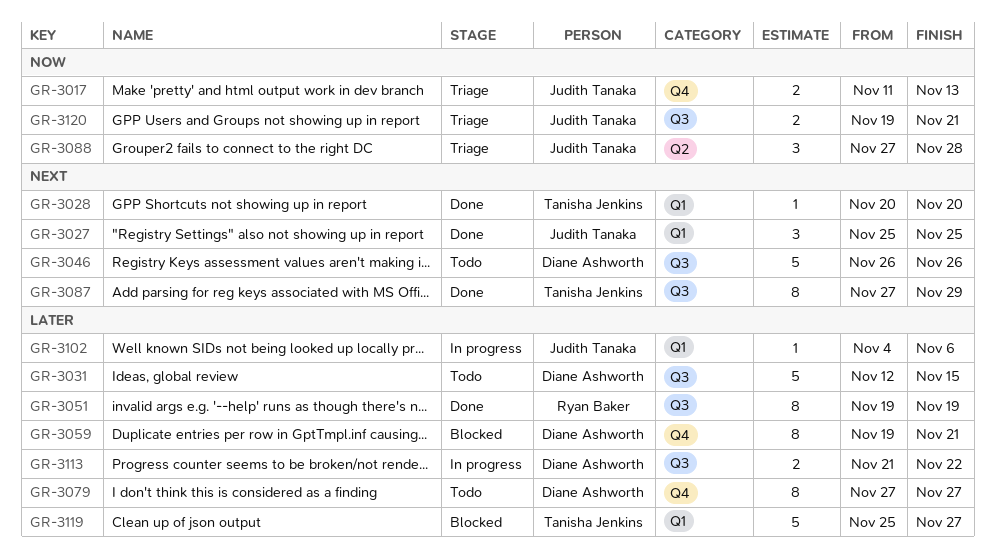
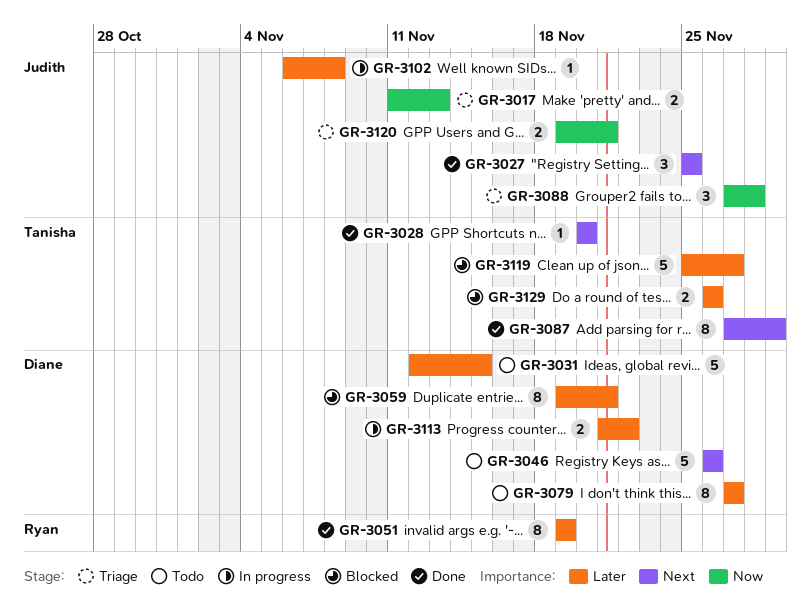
GR-3102, start: Nov 4 -> Nov 6
GR-3102, due: Nov 6 -> Nov 8
GR-3129: none -> present

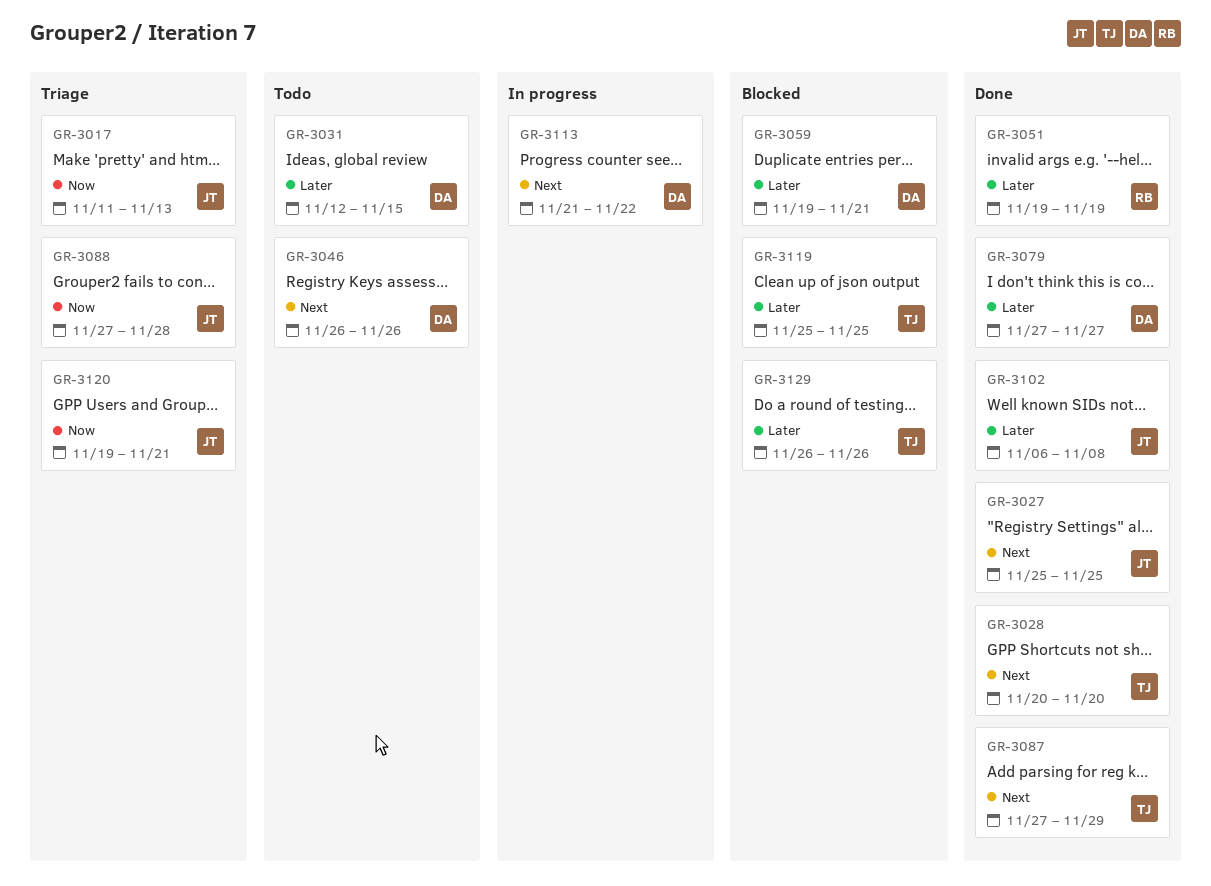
GR-3079, status: Todo -> Done
GR-3102, status: In progress -> Done
GR-3113, priority: Later -> Next
GR-3119, due: Nov 27 -> Nov 25

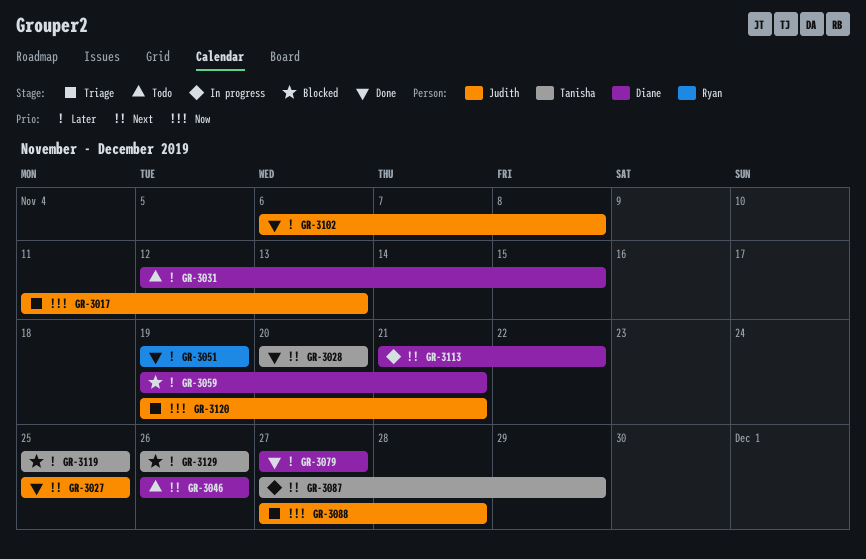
GR-3087, status: Done -> In progress

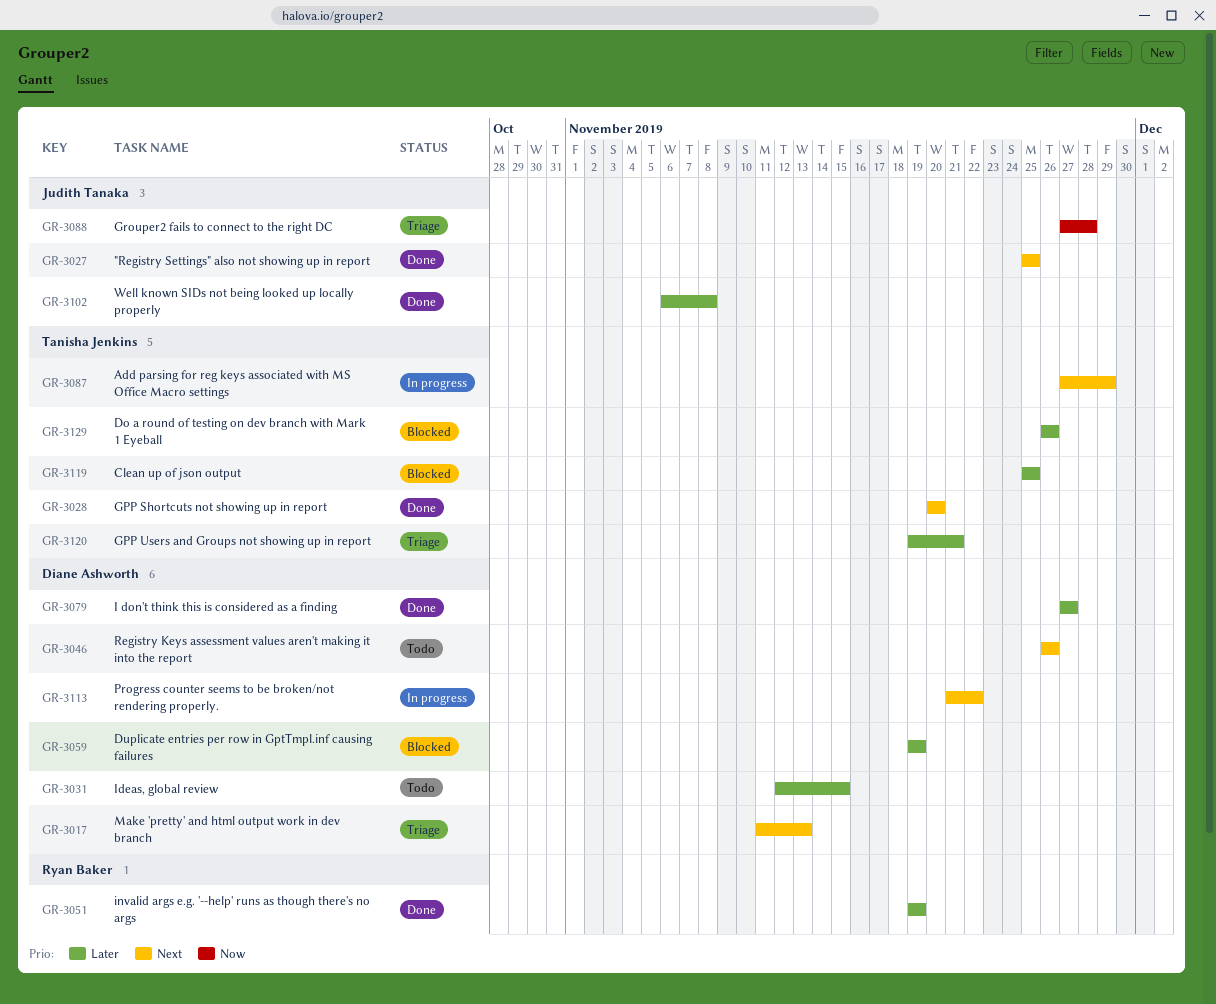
GR-3017, owner: Judith Tanaka -> Diane Ashworth
GR-3017, priority: Now -> Next
GR-3059, due: Nov 21 -> Nov 19
GR-3120, owner: Judith Tanaka -> Tanisha Jenkins
GR-3120, priority: Now -> Later

